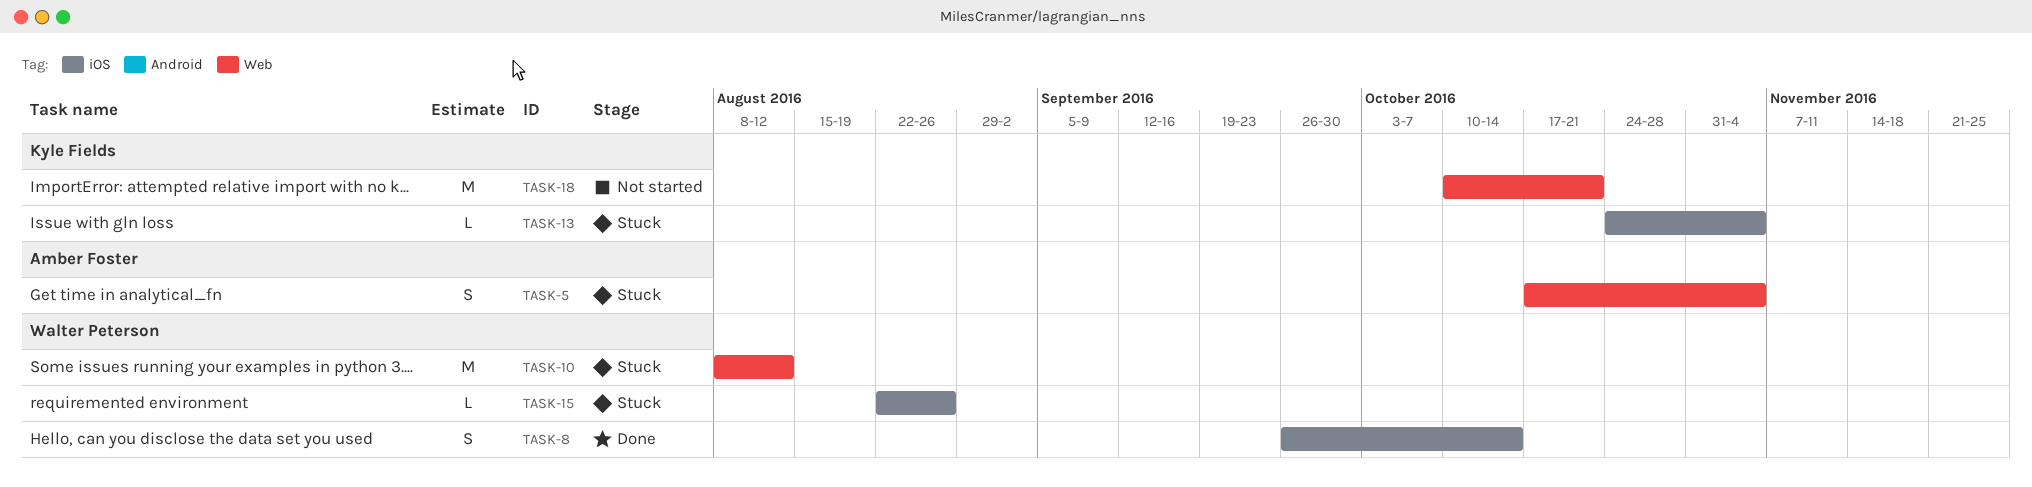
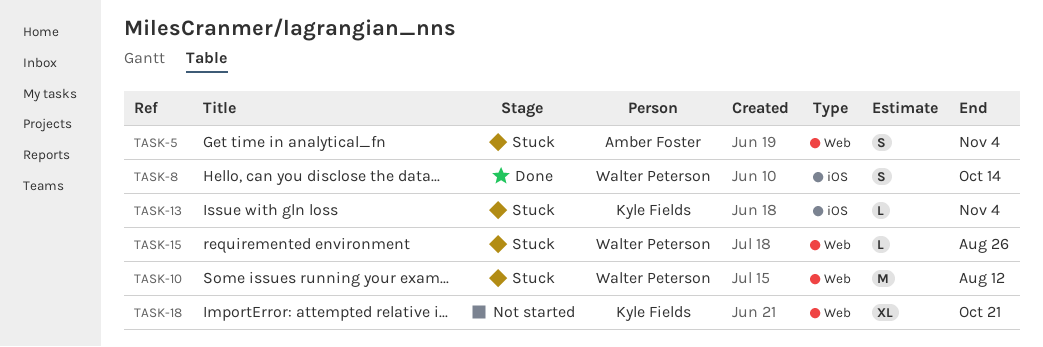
TASK-15, label: iOS -> Web
TASK-18, estimate: M -> XL

